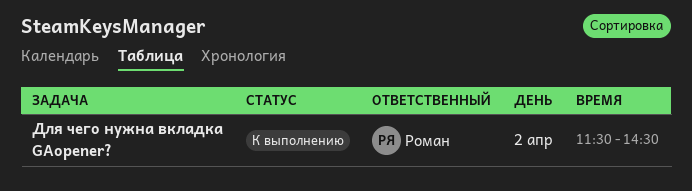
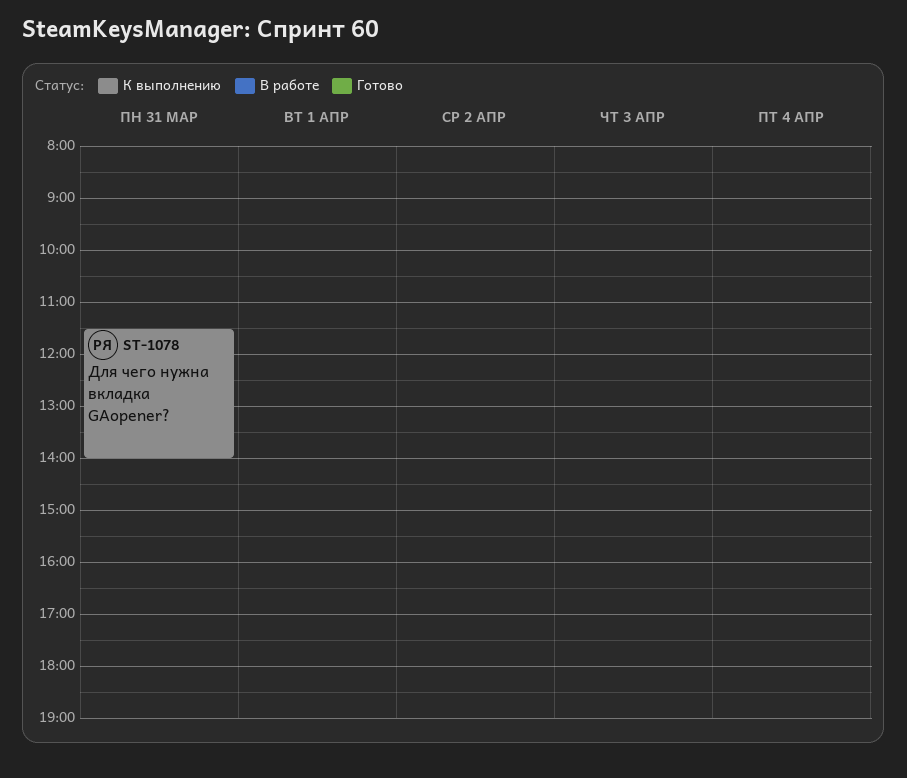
Для чего нужна вкладка GAopener?, day: Apr 2 -> Mar 31
Для чего нужна вкладка GAopener?, ends: 14:30 -> 14:00

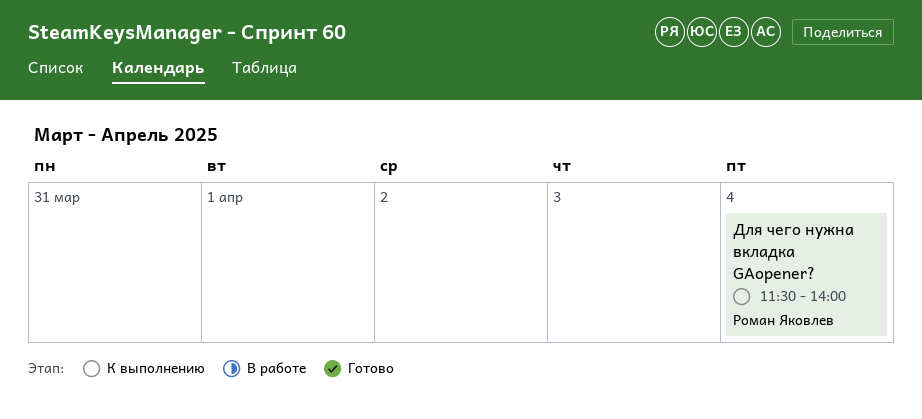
Для чего нужна вкладка GAopener?, day: Mar 31 -> Apr 4

